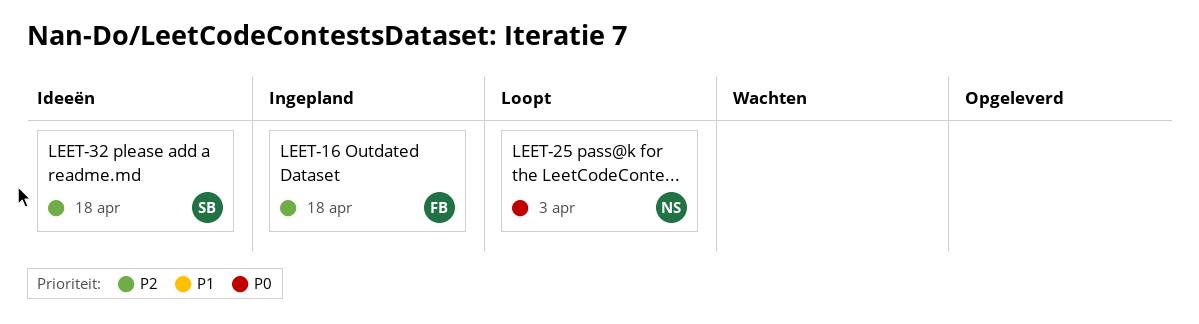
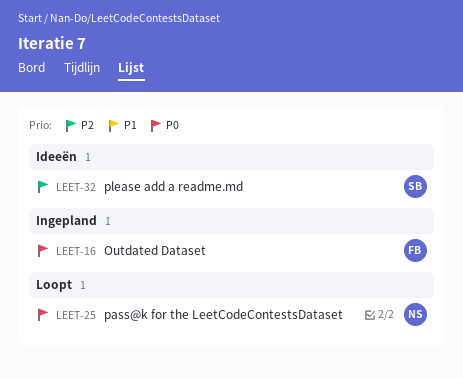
LEET-16, priority: P2 -> P0

